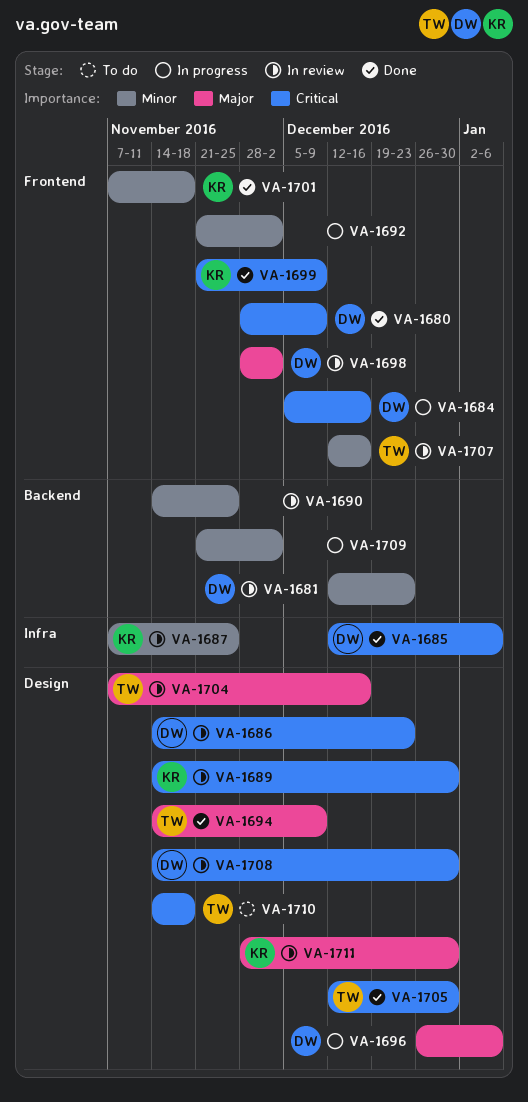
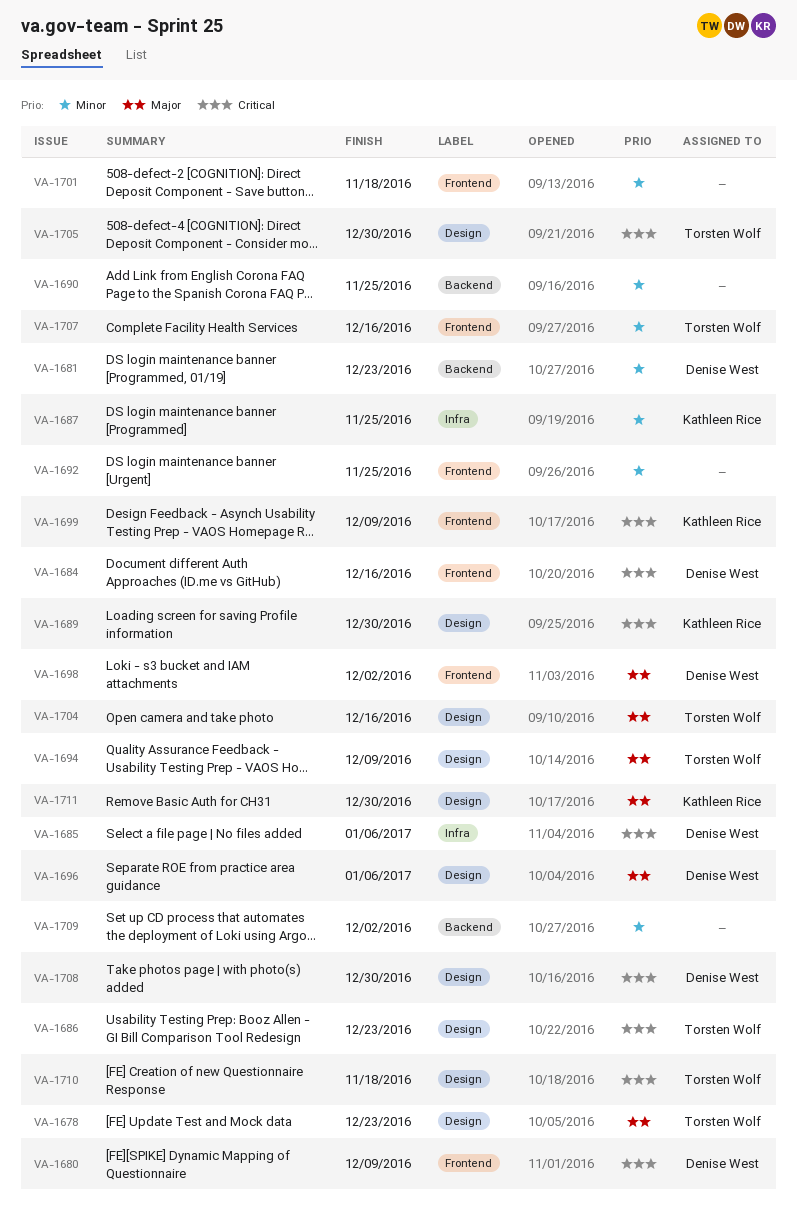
VA-1678: none -> present
VA-1686, owner: Denise West -> Torsten Wolf
VA-1692, due: Dec 2 -> Nov 25
VA-1701, owner: Kathleen Rice -> none

